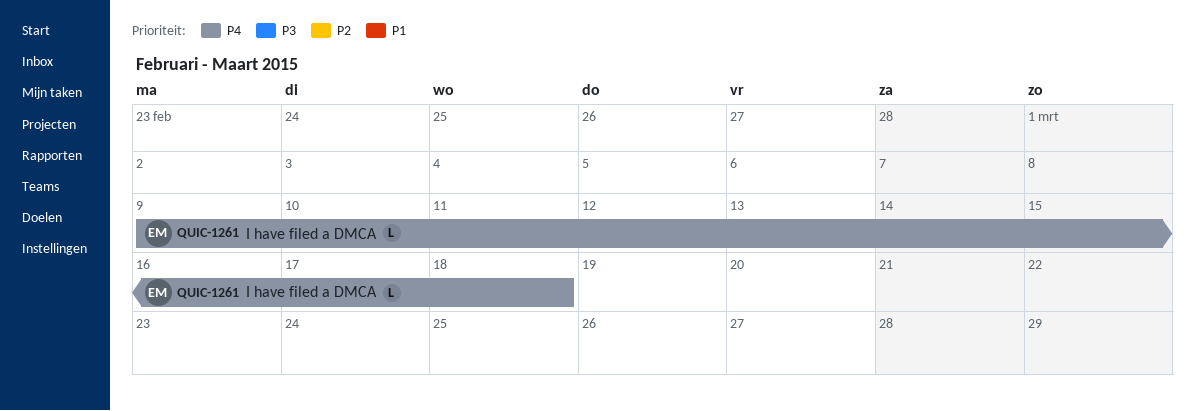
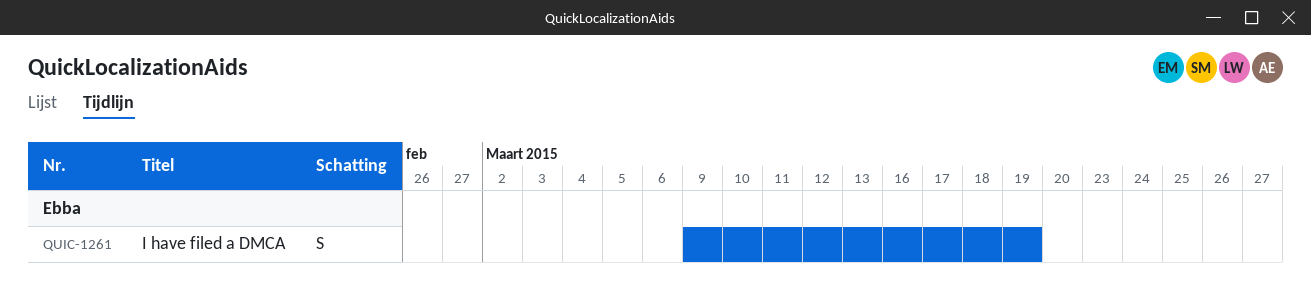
QUIC-1261, estimate: L -> S
QUIC-1261, due: Mar 18 -> Mar 19

